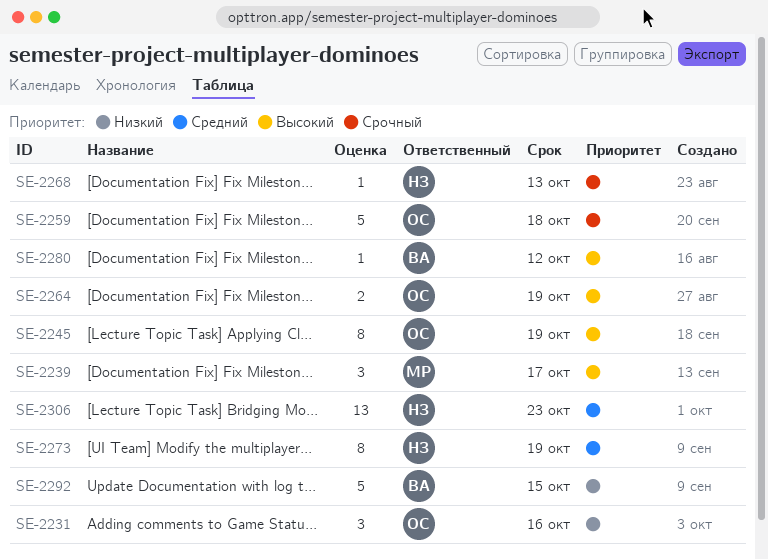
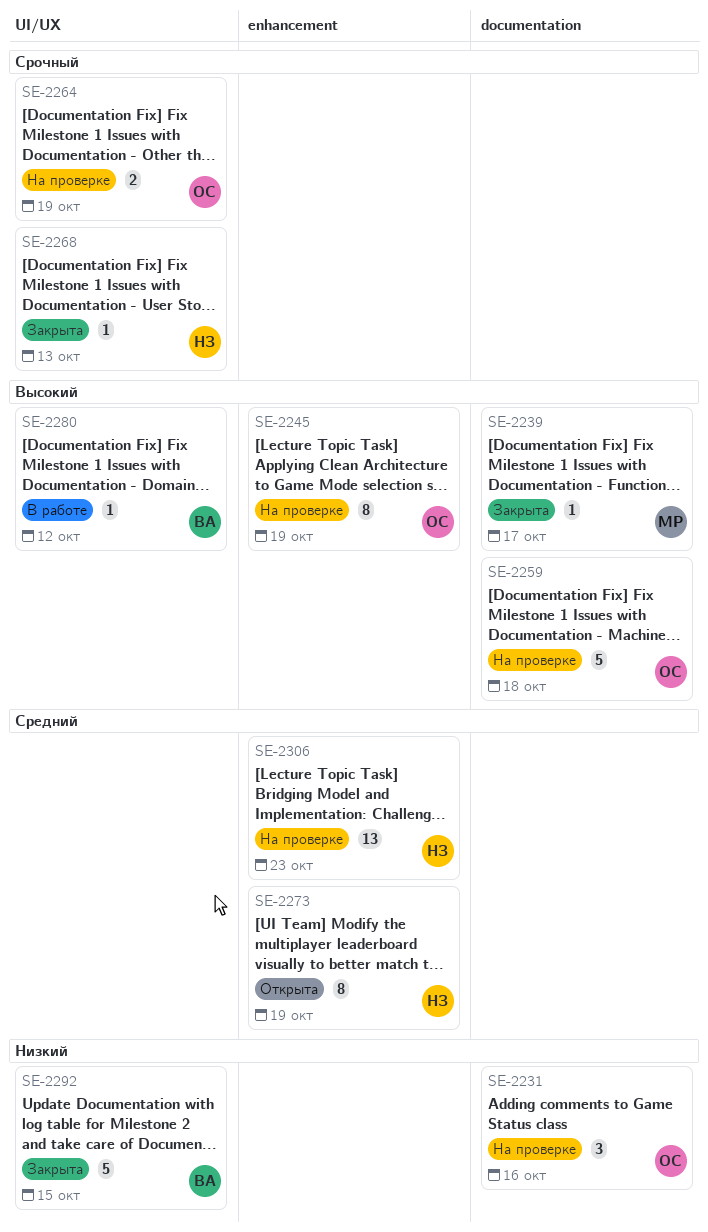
SE-2239, estimate: 3 -> 1
SE-2259, priority: Срочный -> Высокий
SE-2264, priority: Высокий -> Срочный

